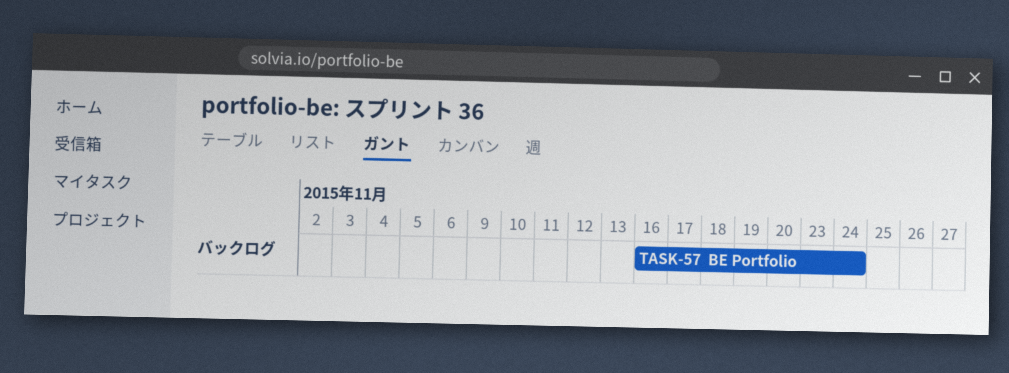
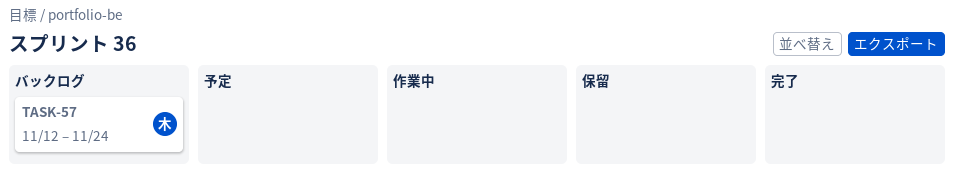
TASK-57, start: Nov 16 -> Nov 12

